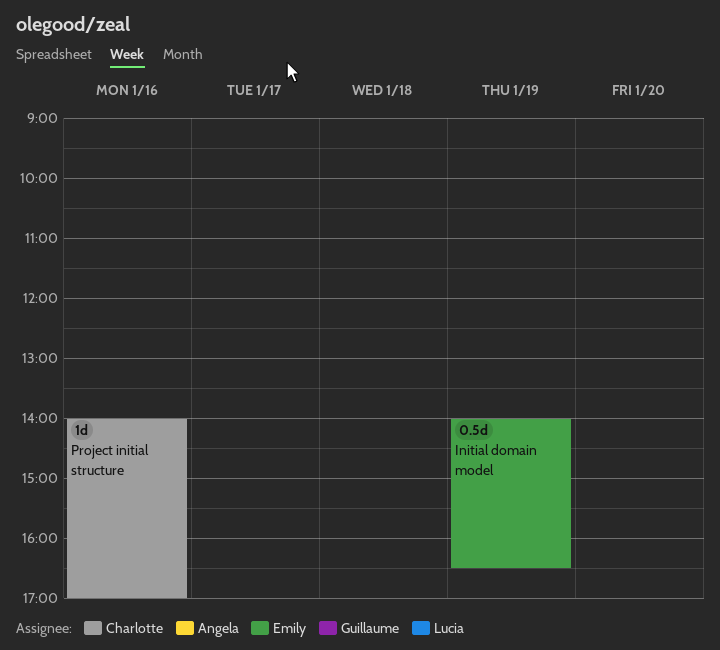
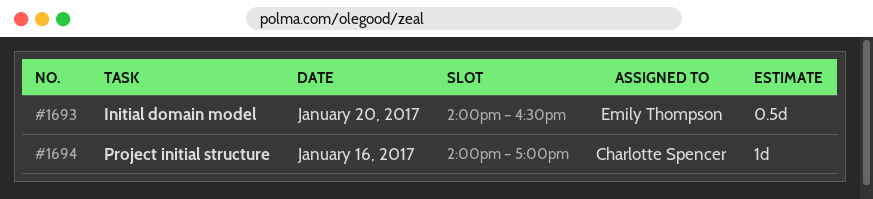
Initial domain model, day: Jan 19 -> Jan 20

